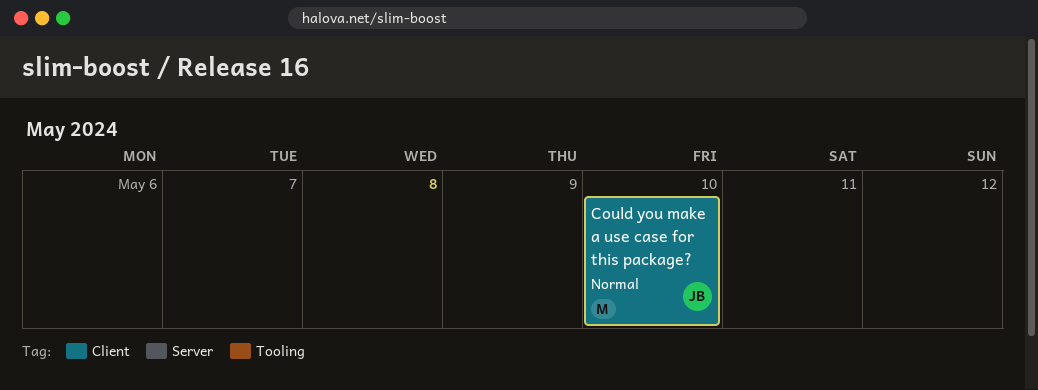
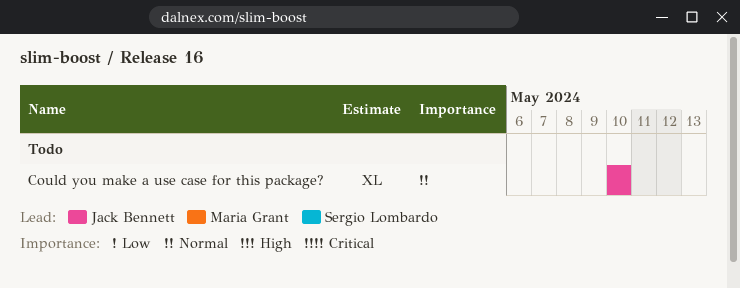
Could you make a use case for this package?, estimate: M -> XL

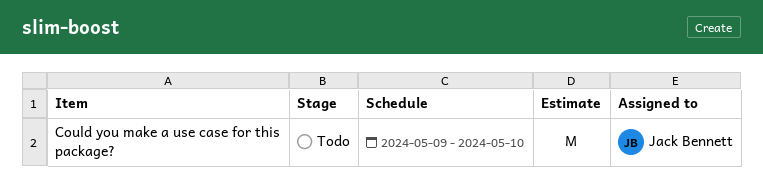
Could you make a use case for this package?, estimate: XL -> M
Could you make a use case for this package?, start: May 10 -> May 9

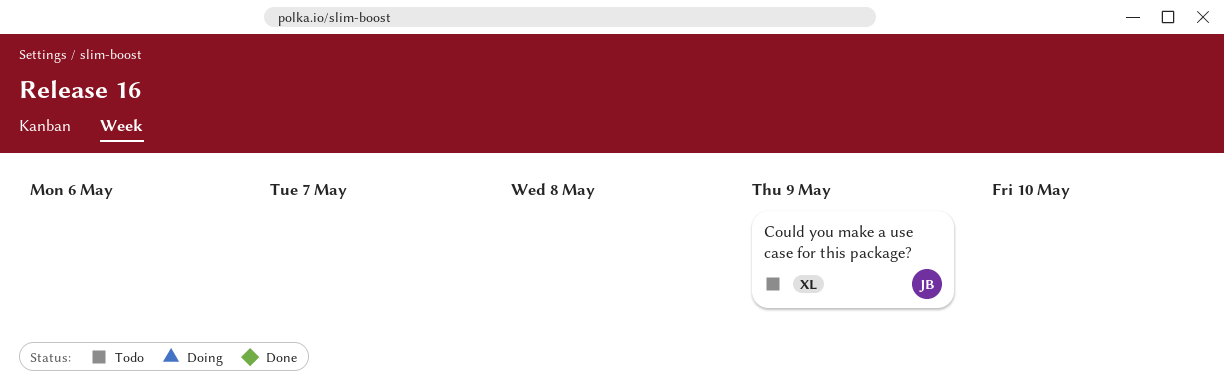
Could you make a use case for this package?, estimate: M -> XL
Could you make a use case for this package?, due: May 10 -> May 9

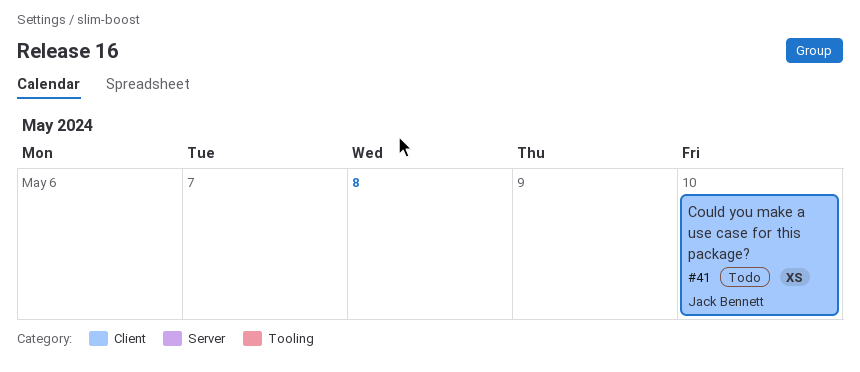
Could you make a use case for this package?, estimate: XL -> XS
Could you make a use case for this package?, due: May 9 -> May 10

